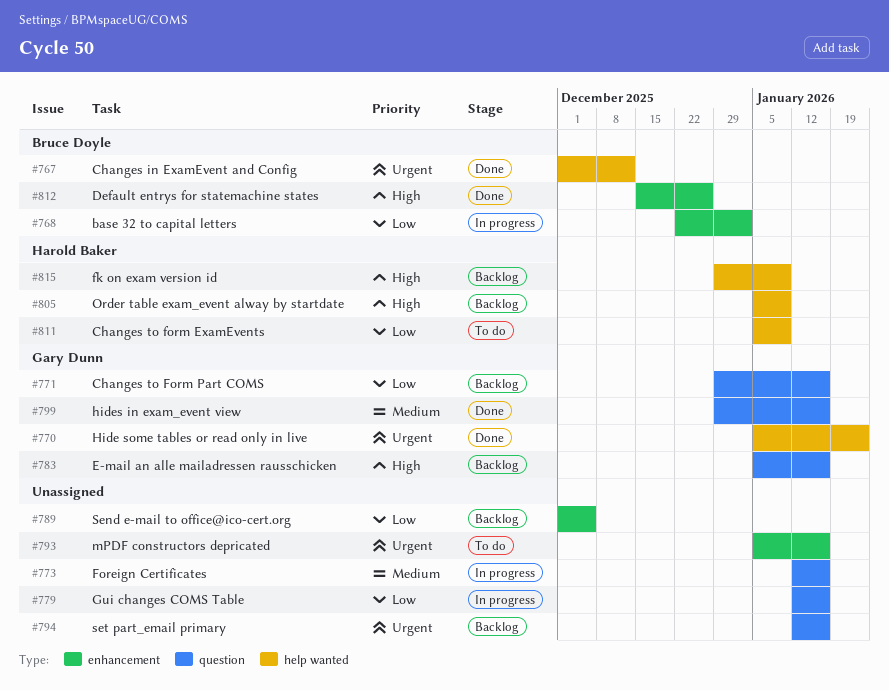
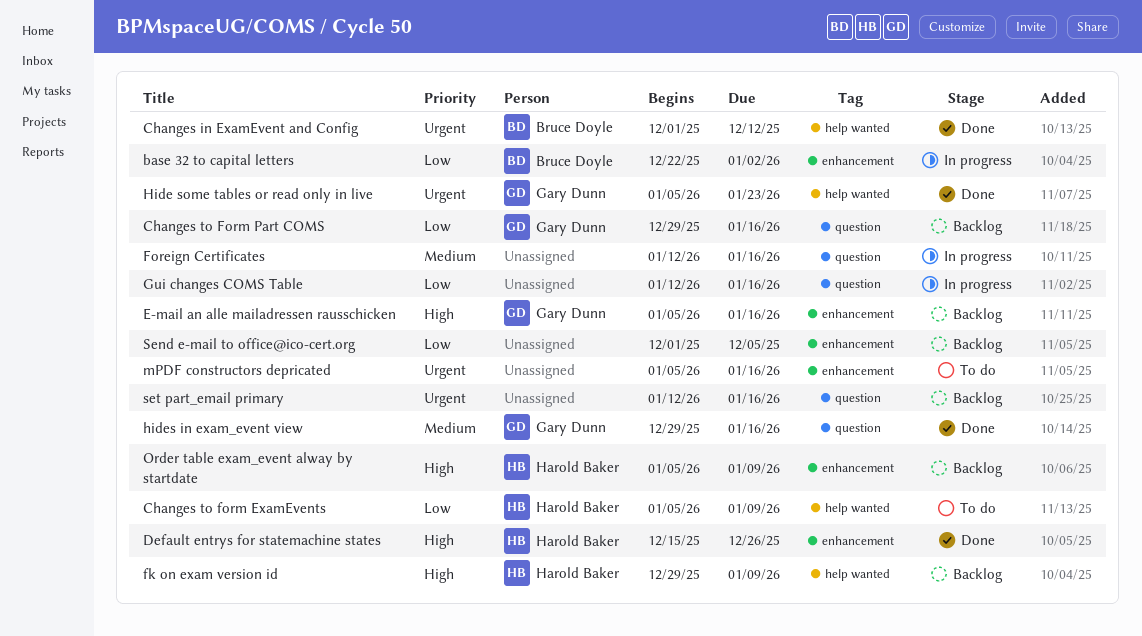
Default entrys for statemachine states, owner: Bruce Doyle -> Harold Baker
E-mail an alle mailadressen rausschicken, label: question -> enhancement
Order table exam_event alway by startdate, label: help wanted -> enhancement

